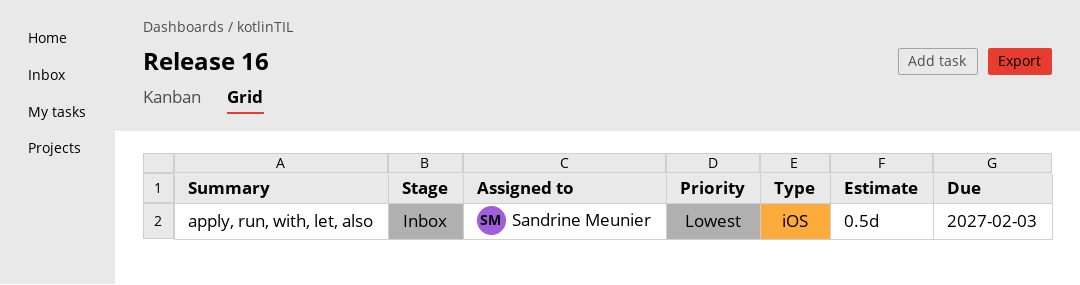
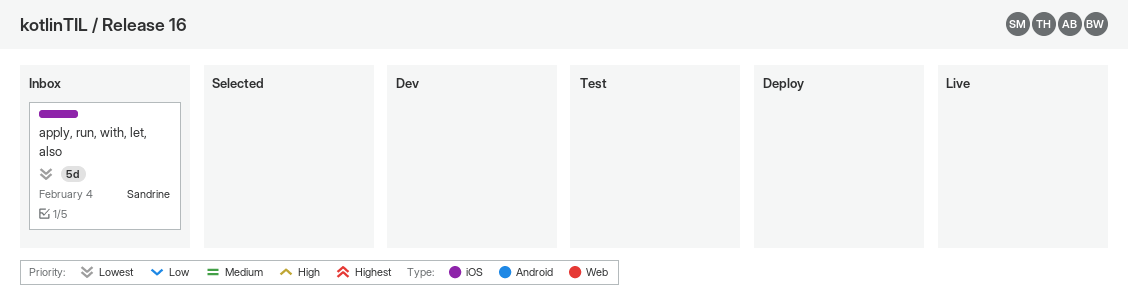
apply, run, with, let, also, estimate: 0.5d -> 5d
apply, run, with, let, also, due: Feb 3 -> Feb 4

